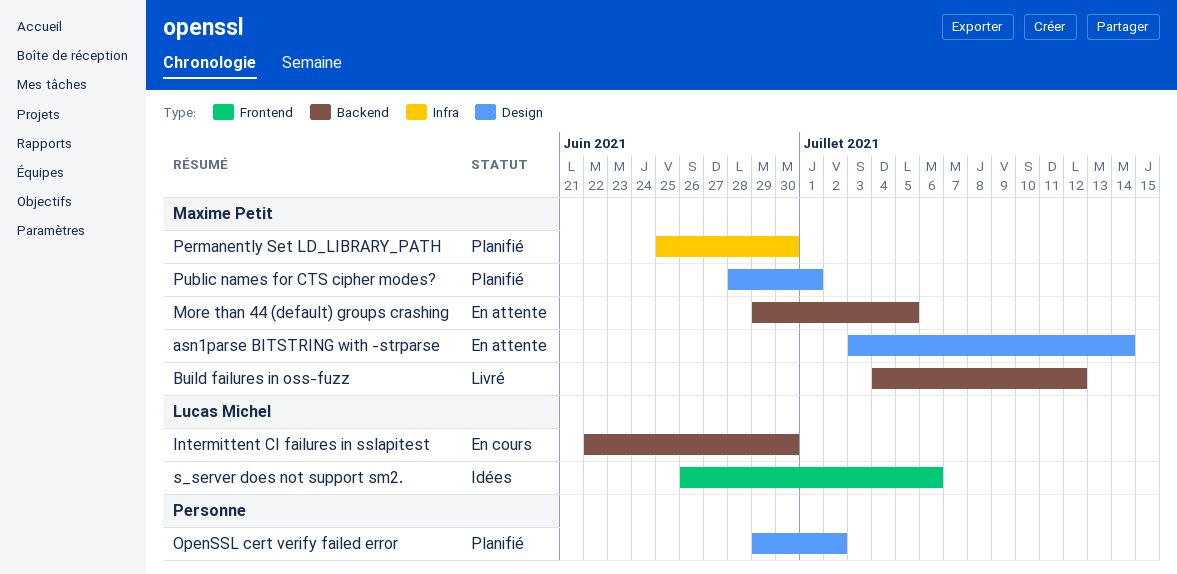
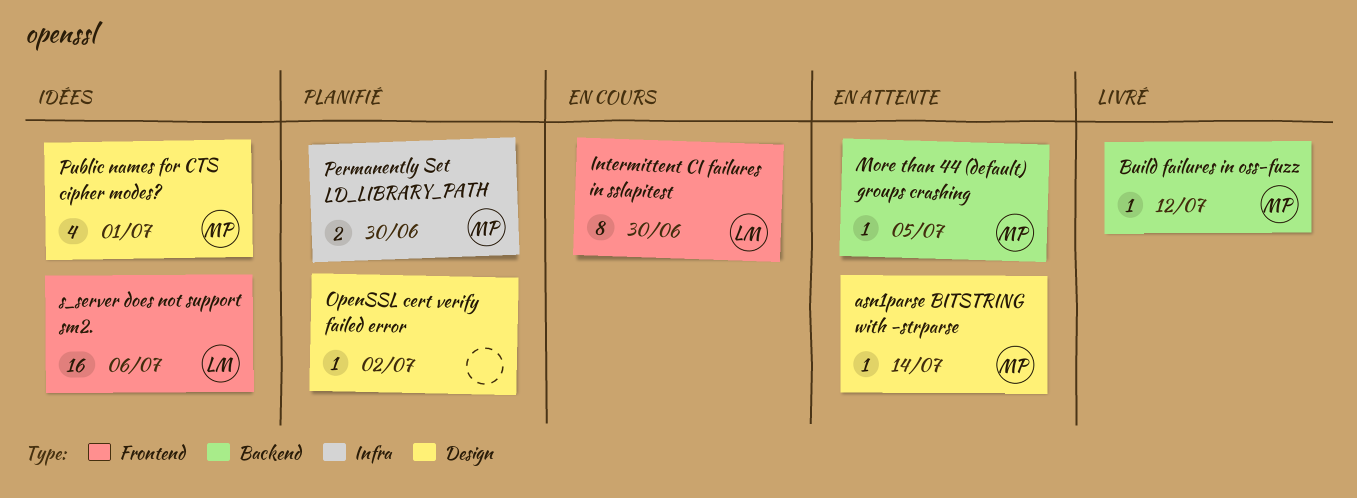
Intermittent CI failures in sslapitest, label: Backend -> Frontend
Public names for CTS cipher modes?, status: Planifié -> Idées

